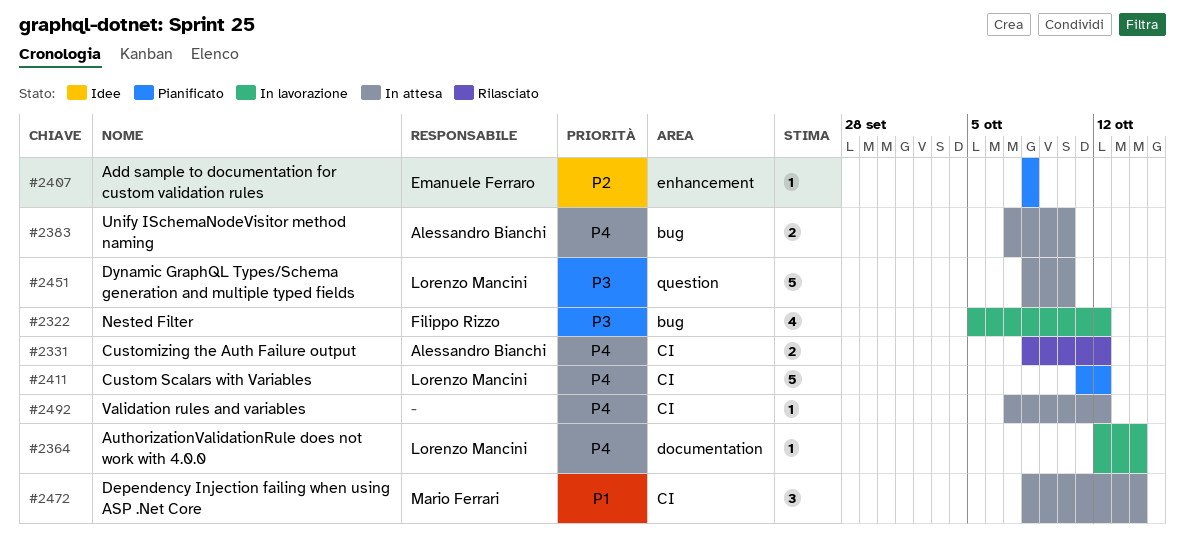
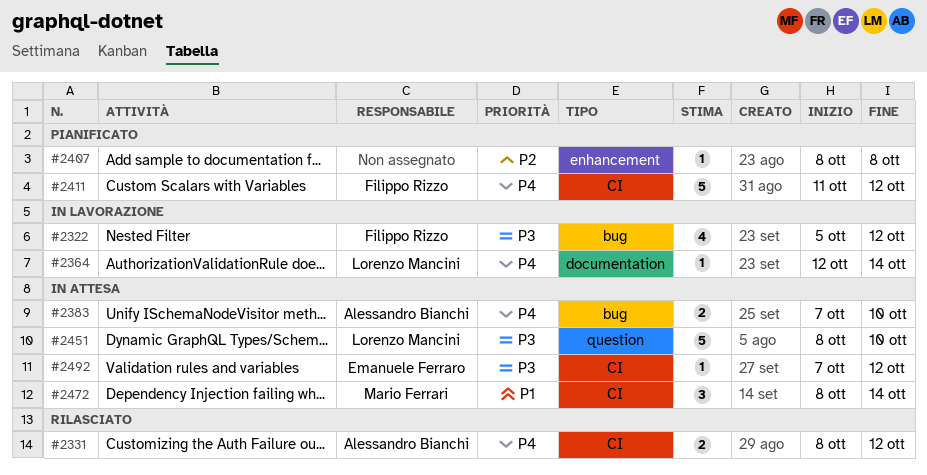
#2407, owner: Emanuele Ferraro -> none
#2411, owner: Lorenzo Mancini -> Filippo Rizzo
#2492, owner: none -> Emanuele Ferraro
#2492, priority: P4 -> P3

